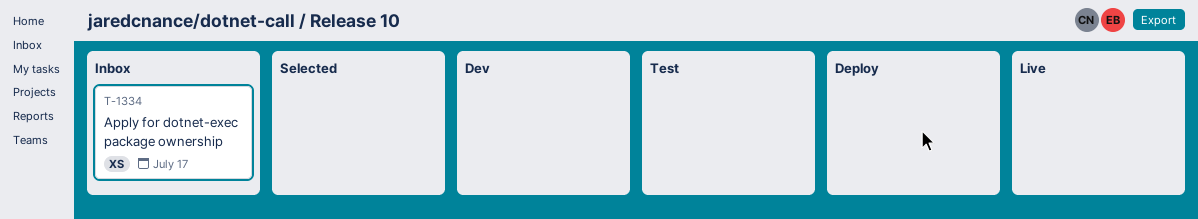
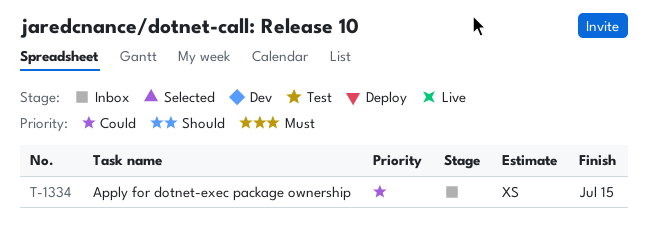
T-1334, due: Jul 17 -> Jul 15

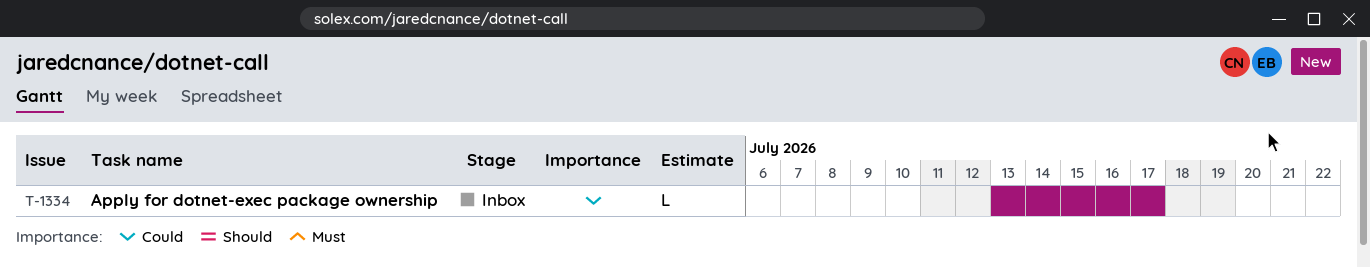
T-1334, estimate: XS -> L
T-1334, due: Jul 15 -> Jul 17

